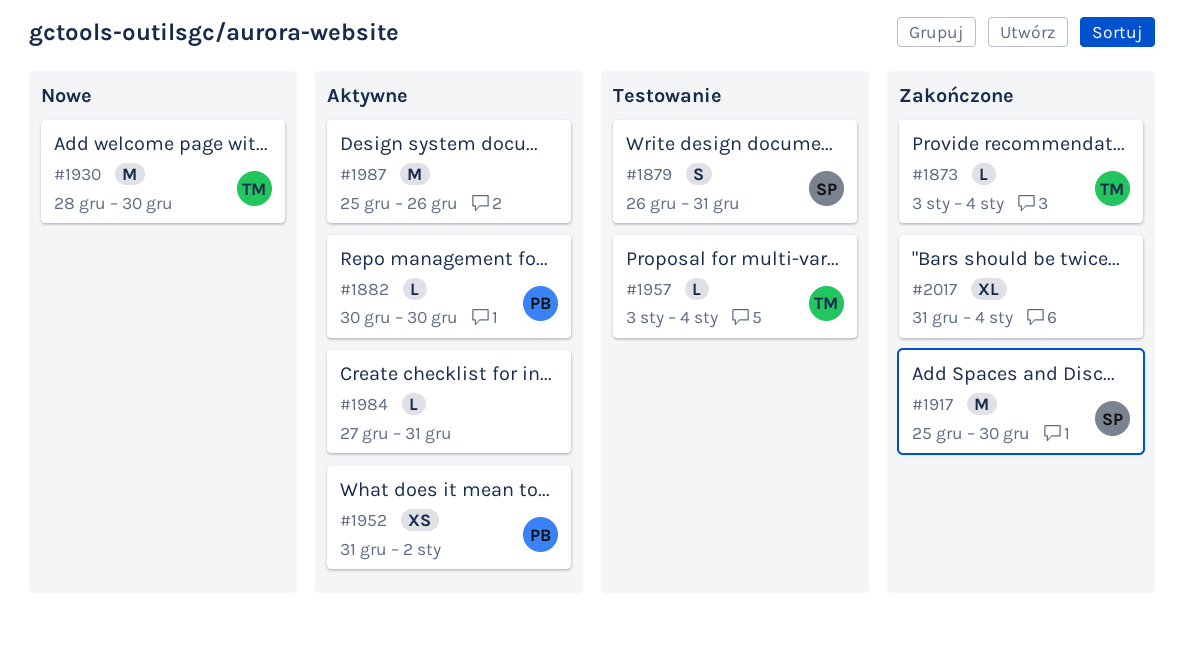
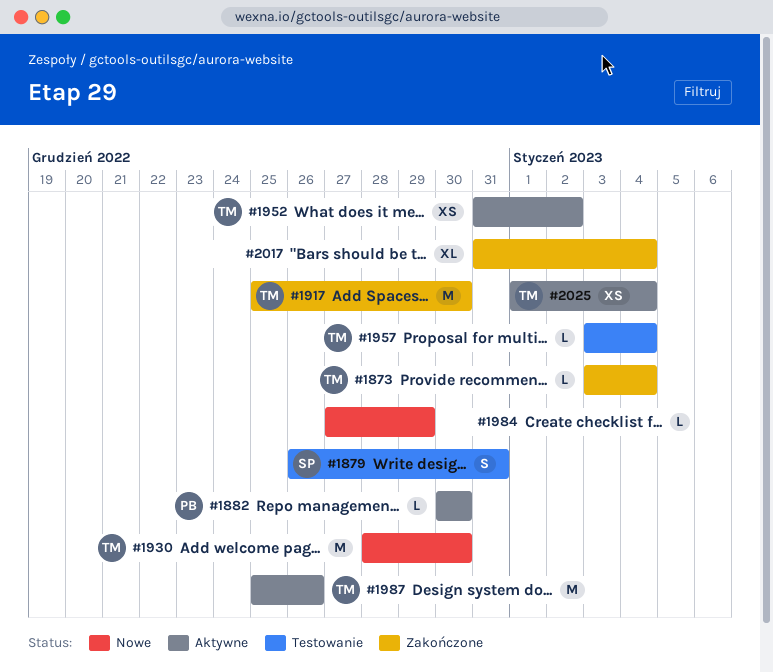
#1917, owner: SP -> TM
#1952, owner: PB -> TM
#1984, status: Aktywne -> Nowe
#1984, due: Dec 31 -> Dec 29
#1987, owner: none -> TM
#2025: none -> present

